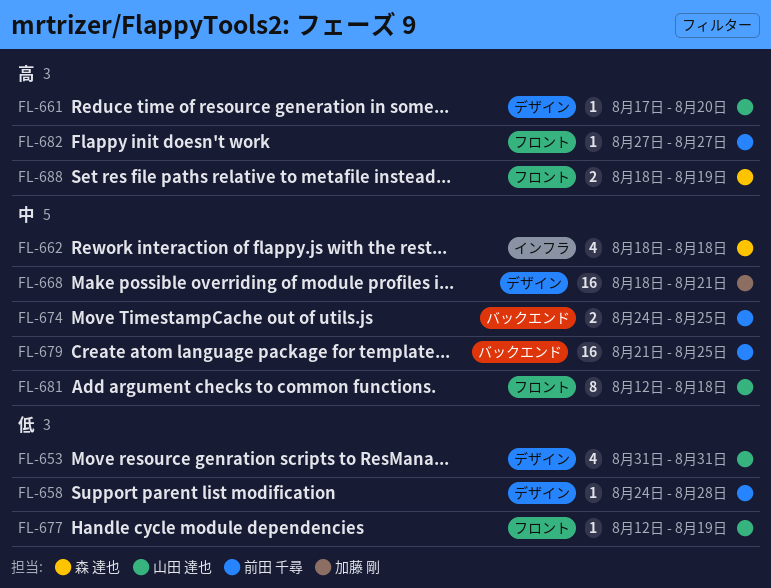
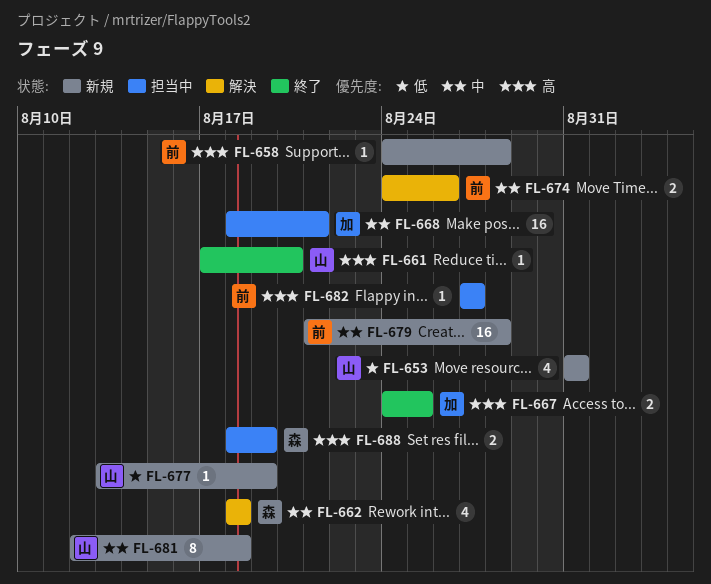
FL-658, priority: 低 -> 高
FL-667: none -> present
FL-674, due: Aug 25 -> Aug 26
FL-677, start: Aug 12 -> Aug 13
FL-679, due: Aug 25 -> Aug 28

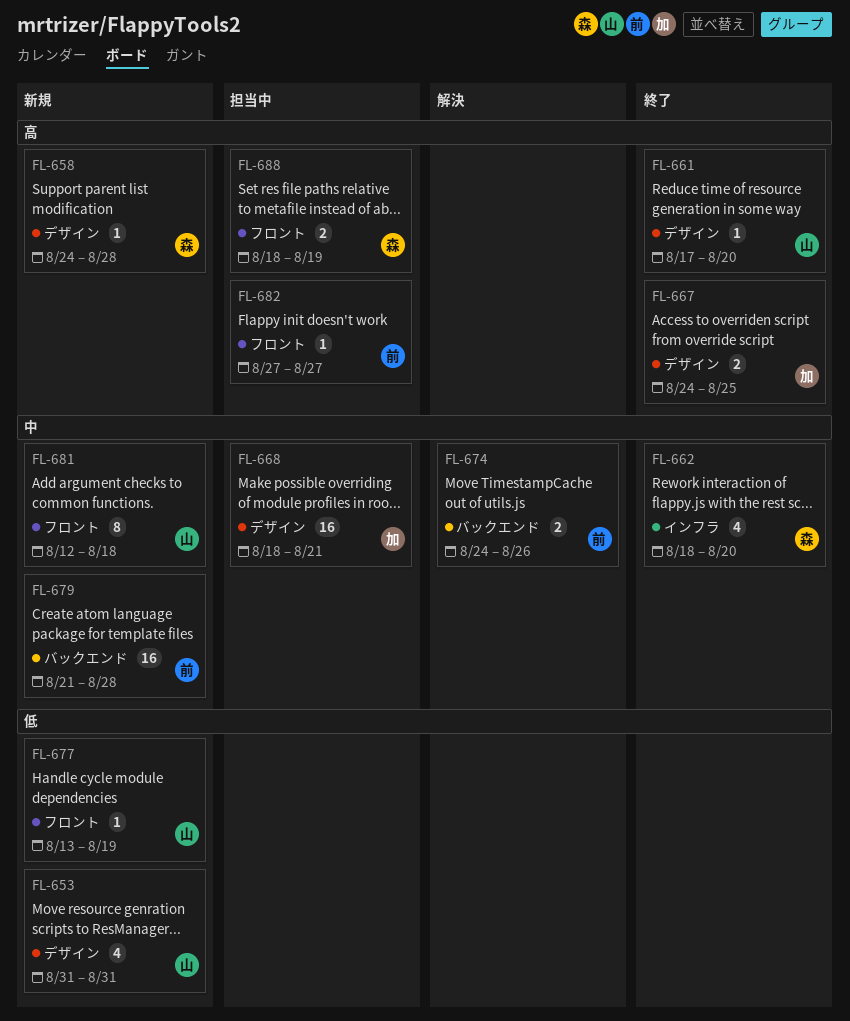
FL-658, owner: 前 -> 森
FL-662, status: 解決 -> 終了
FL-662, due: Aug 18 -> Aug 20

